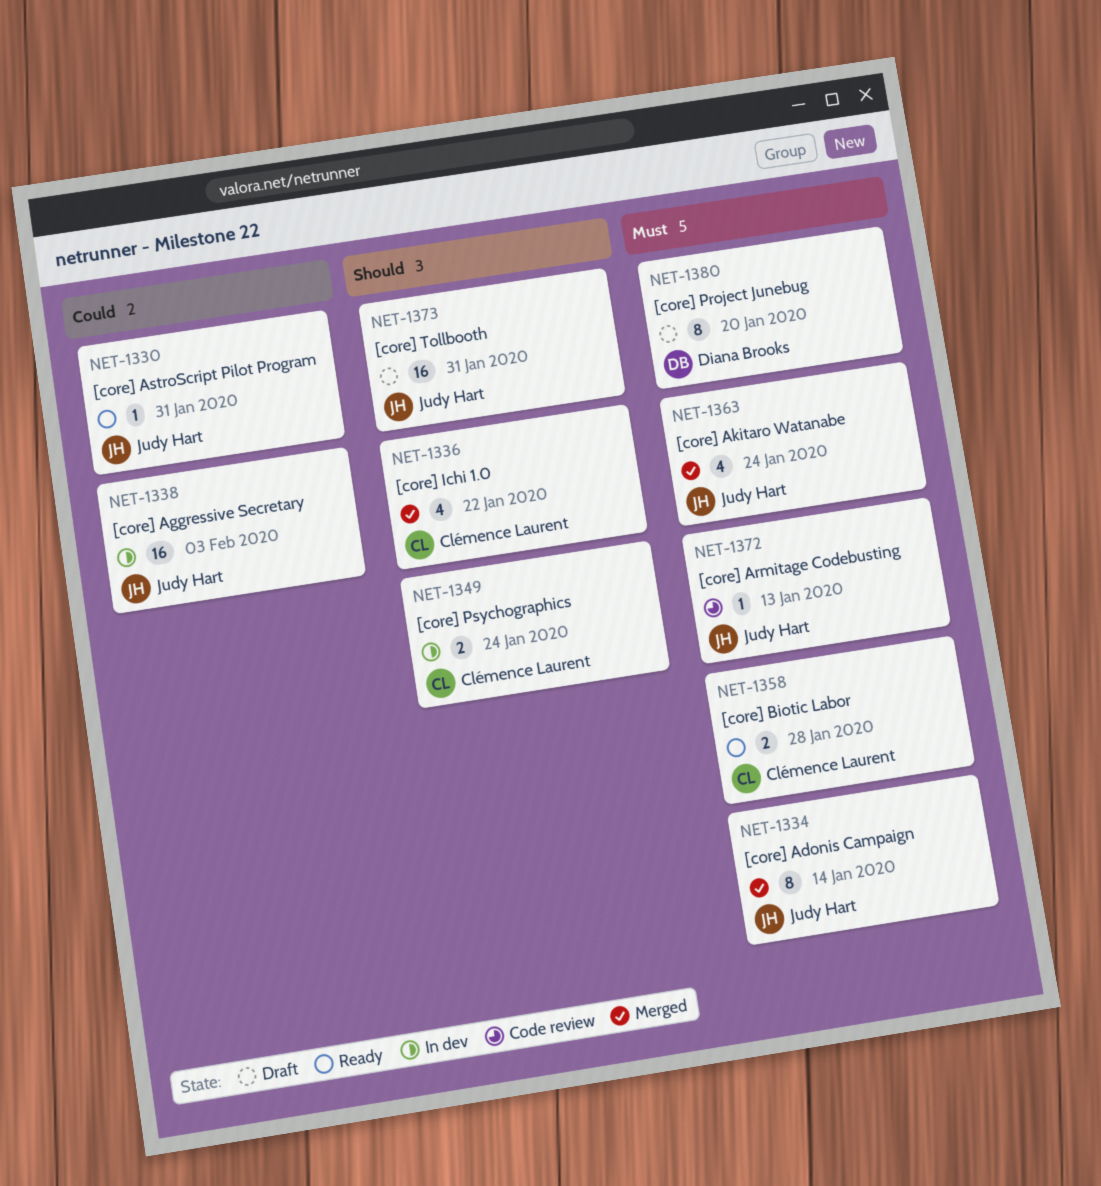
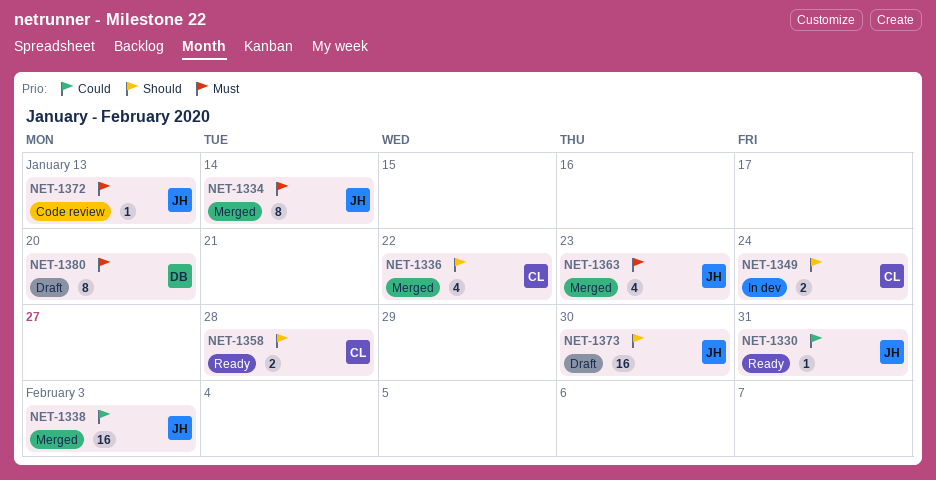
NET-1338, status: In dev -> Merged
NET-1358, priority: Must -> Should
NET-1363, due: Jan 24 -> Jan 23
NET-1373, due: Jan 31 -> Jan 30

